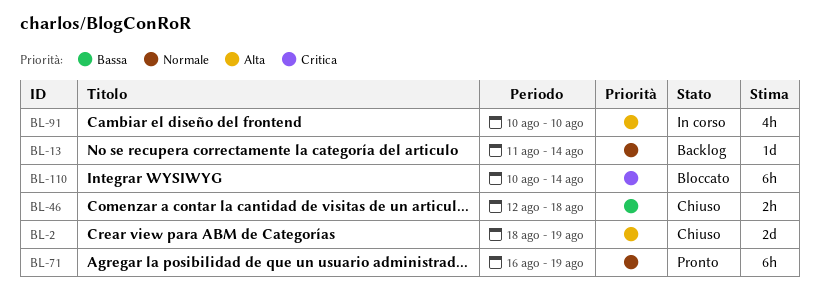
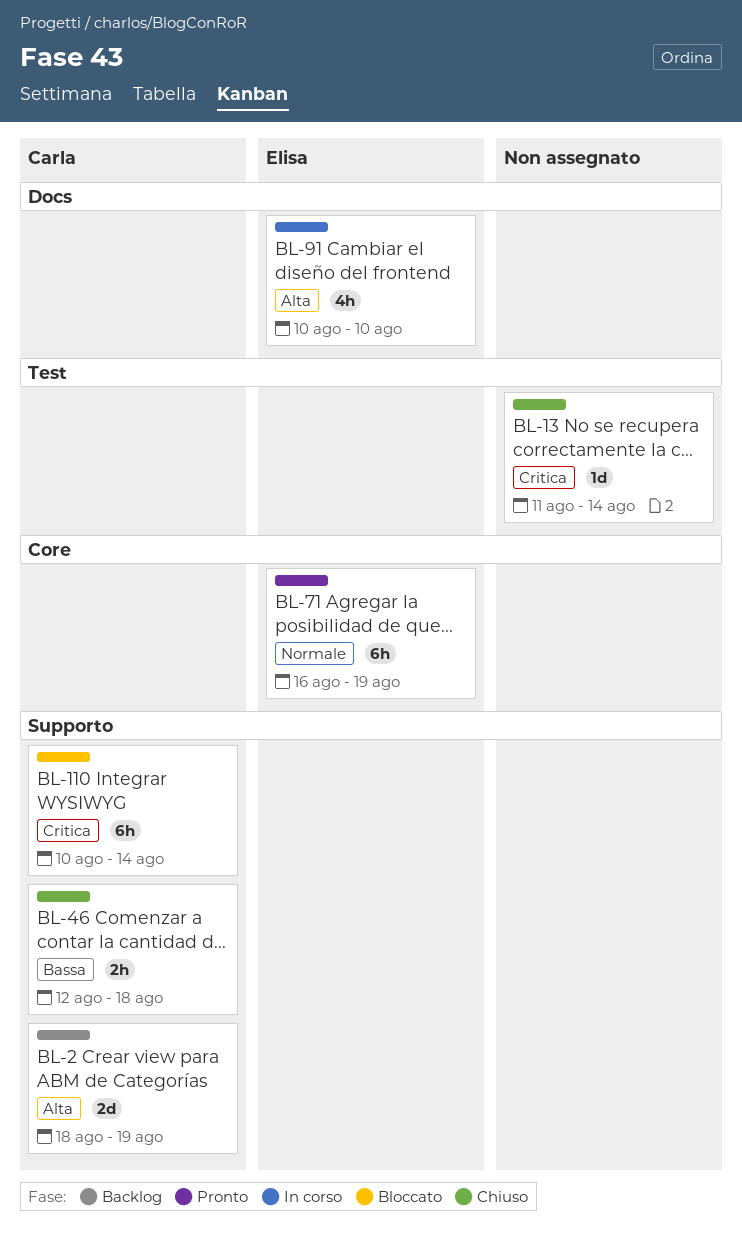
BL-2, status: Chiuso -> Backlog
BL-13, status: Backlog -> Chiuso
BL-13, priority: Normale -> Critica

